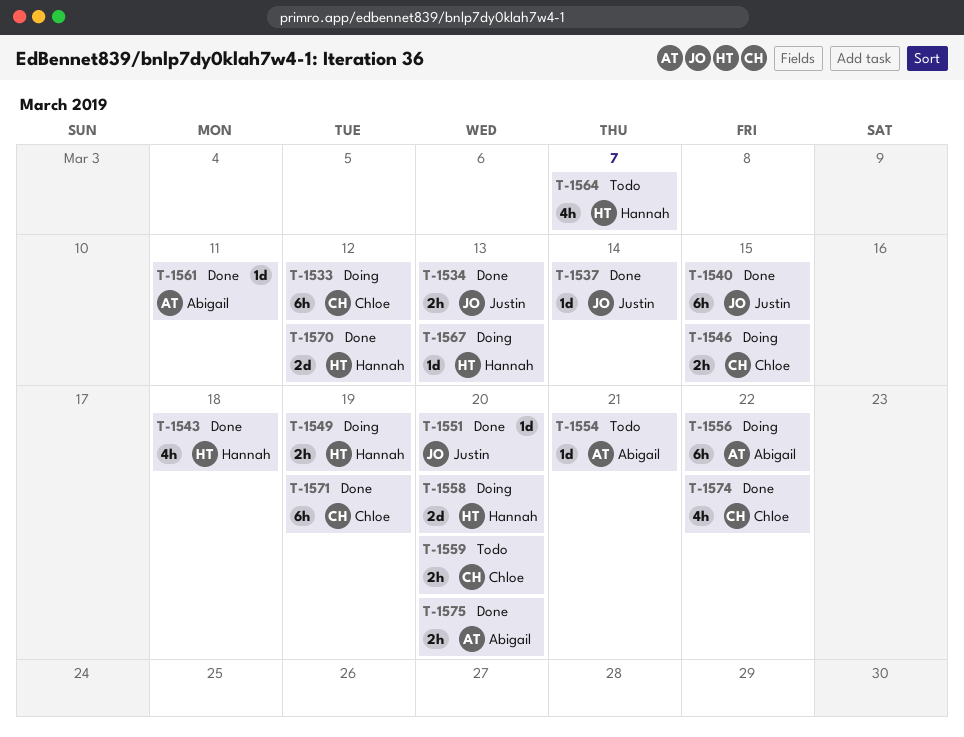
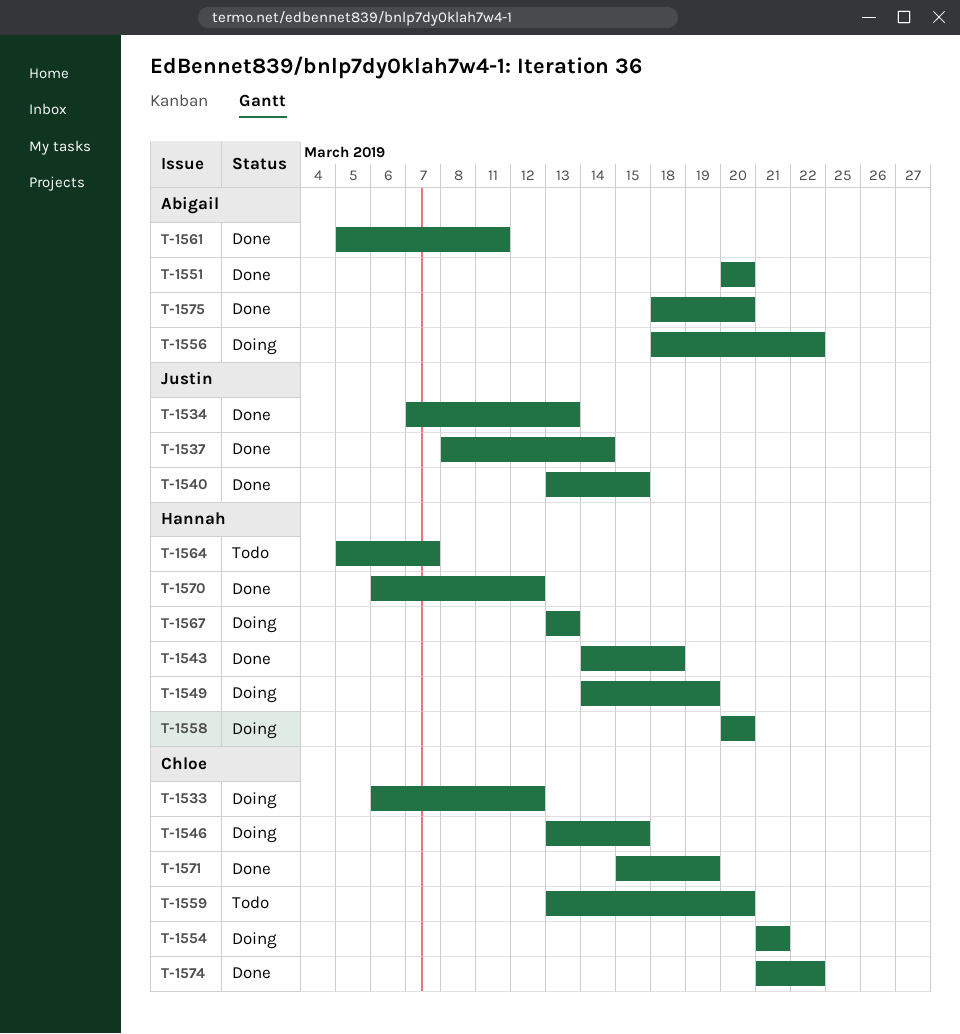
T-1551, owner: Justin -> Abigail
T-1554, status: Todo -> Doing
T-1554, owner: Abigail -> Chloe

